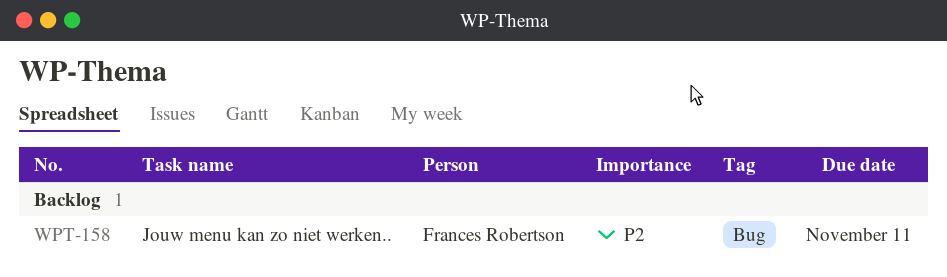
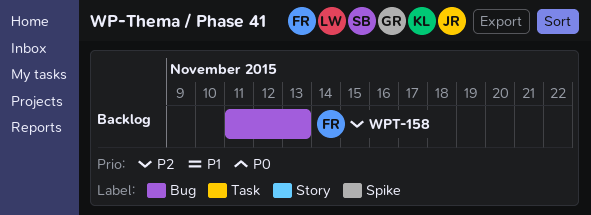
WPT-158, due: Nov 11 -> Nov 13

